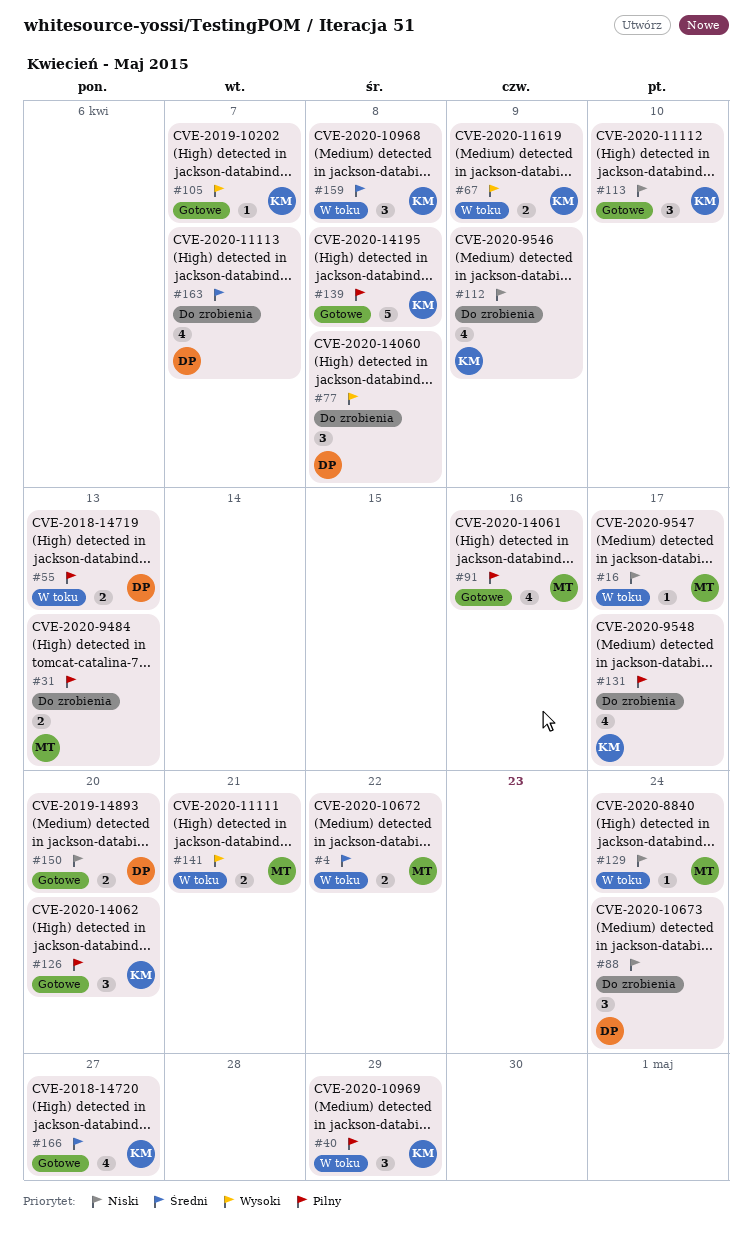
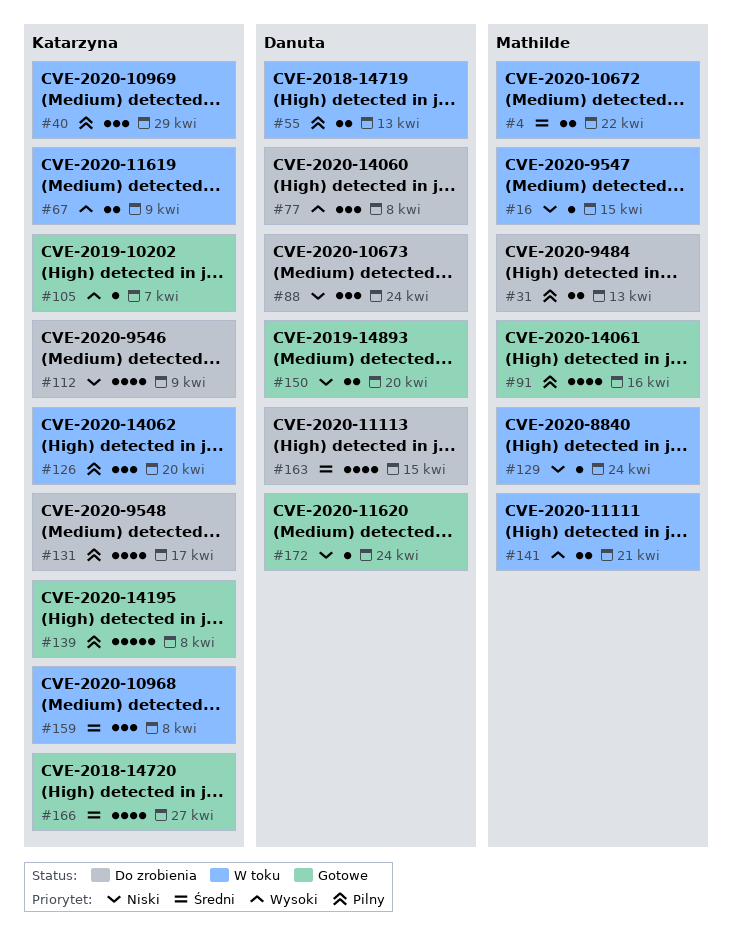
#16, due: Apr 17 -> Apr 15
#113: present -> none
#126, status: Gotowe -> W toku
#163, due: Apr 7 -> Apr 15
#172: none -> present

